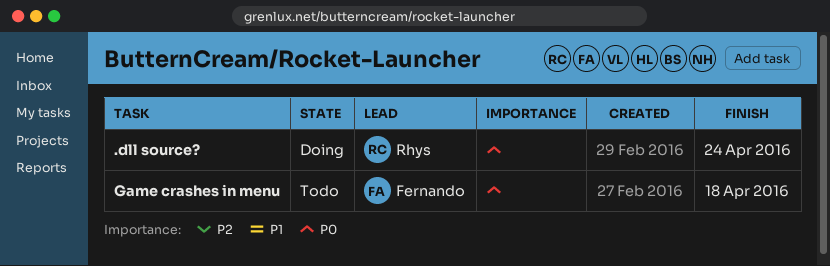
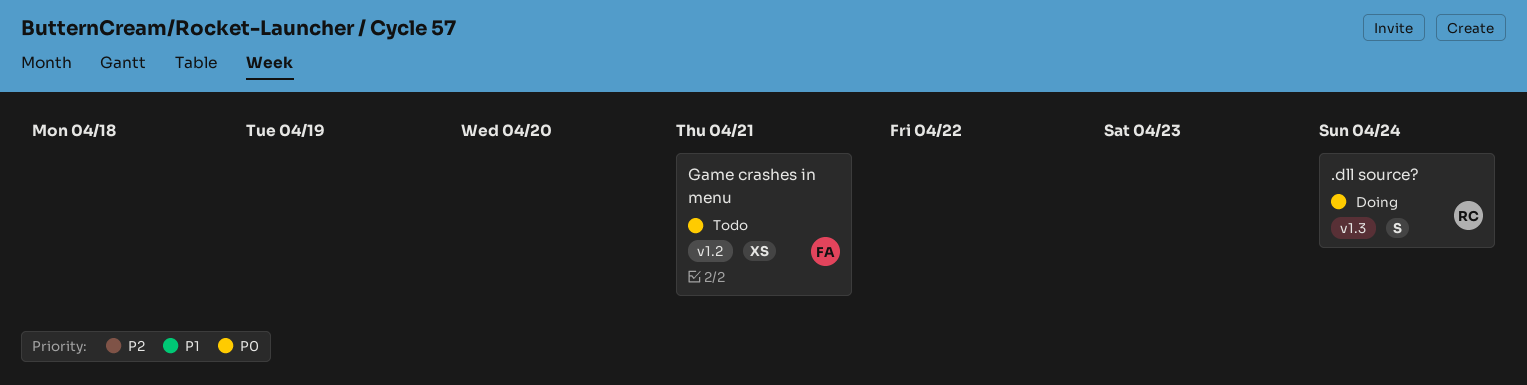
Game crashes in menu, due: Apr 18 -> Apr 21

